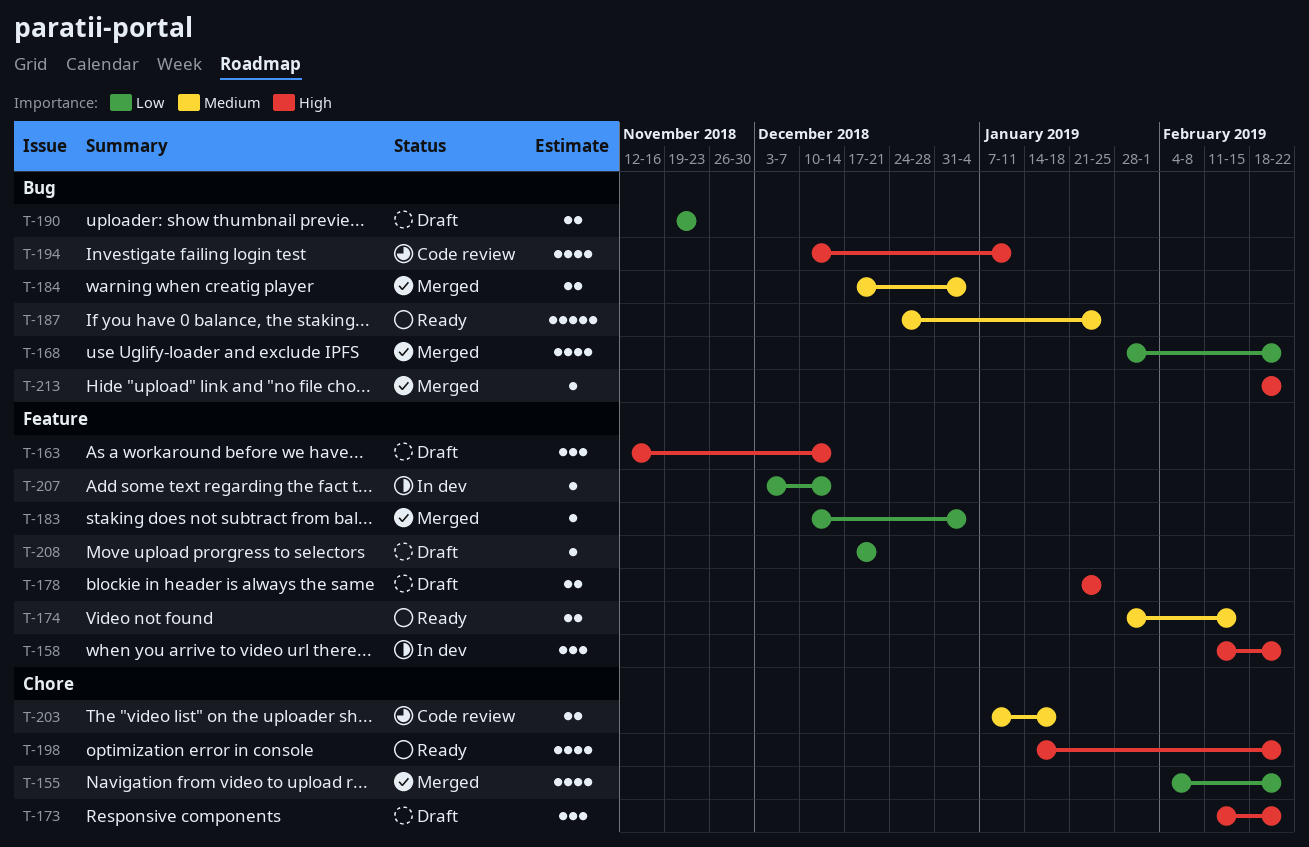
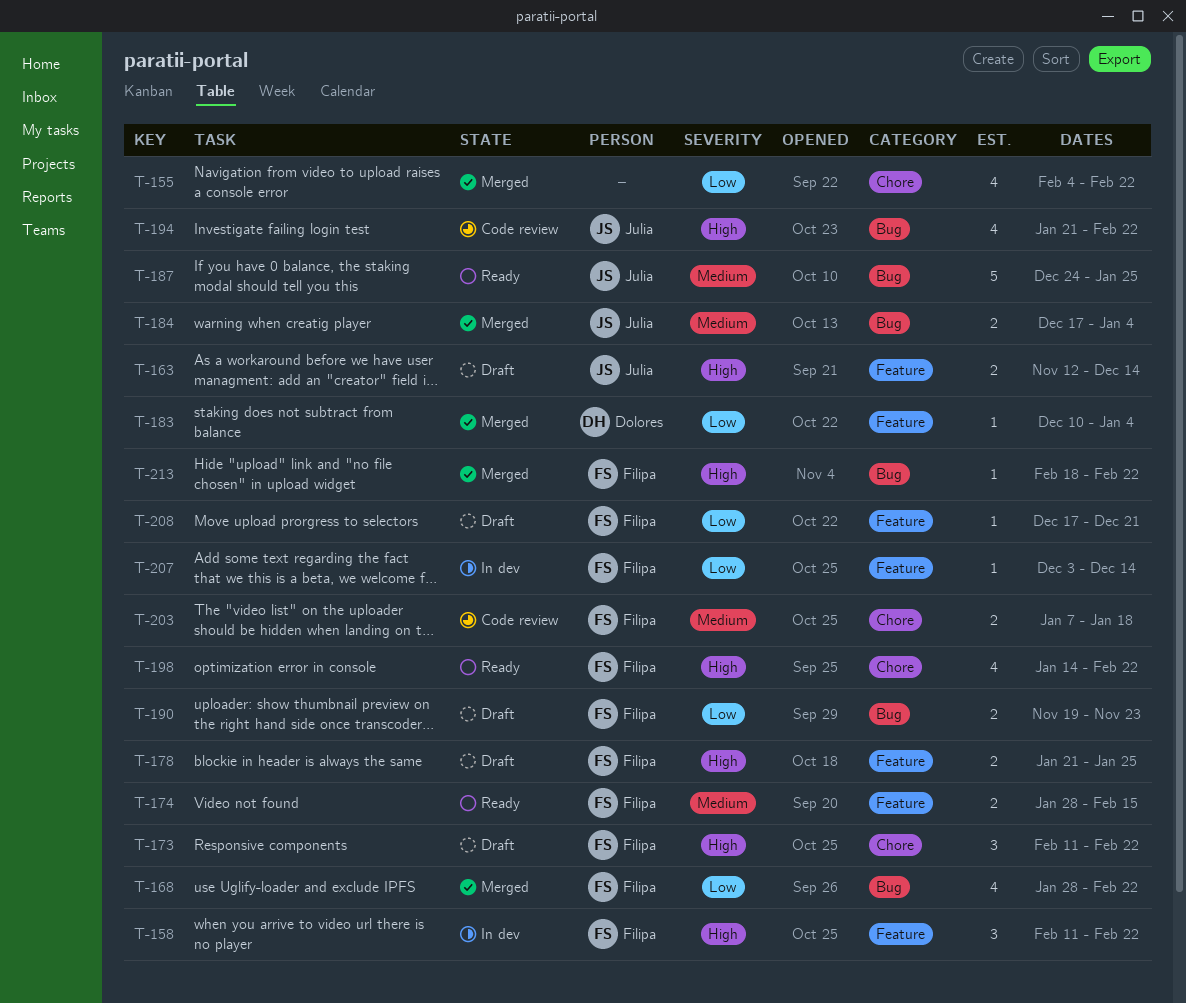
T-163, estimate: 3 -> 2
T-194, start: Dec 10 -> Jan 21
T-194, due: Jan 11 -> Feb 22

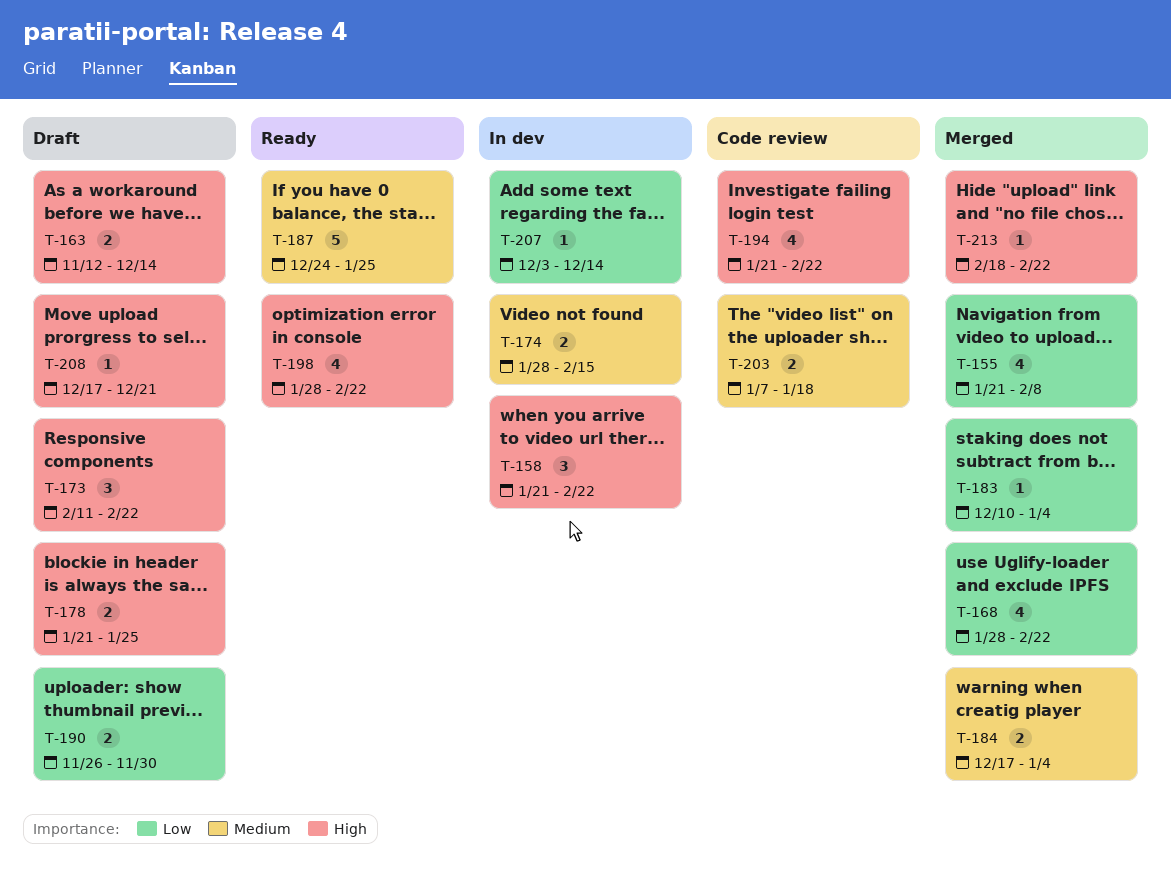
T-155, start: Feb 4 -> Jan 21
T-155, due: Feb 22 -> Feb 8
T-158, start: Feb 11 -> Jan 21
T-174, status: Ready -> In dev
T-190, start: Nov 19 -> Nov 26
T-190, due: Nov 23 -> Nov 30
T-198, start: Jan 14 -> Jan 28
T-208, priority: Low -> High

